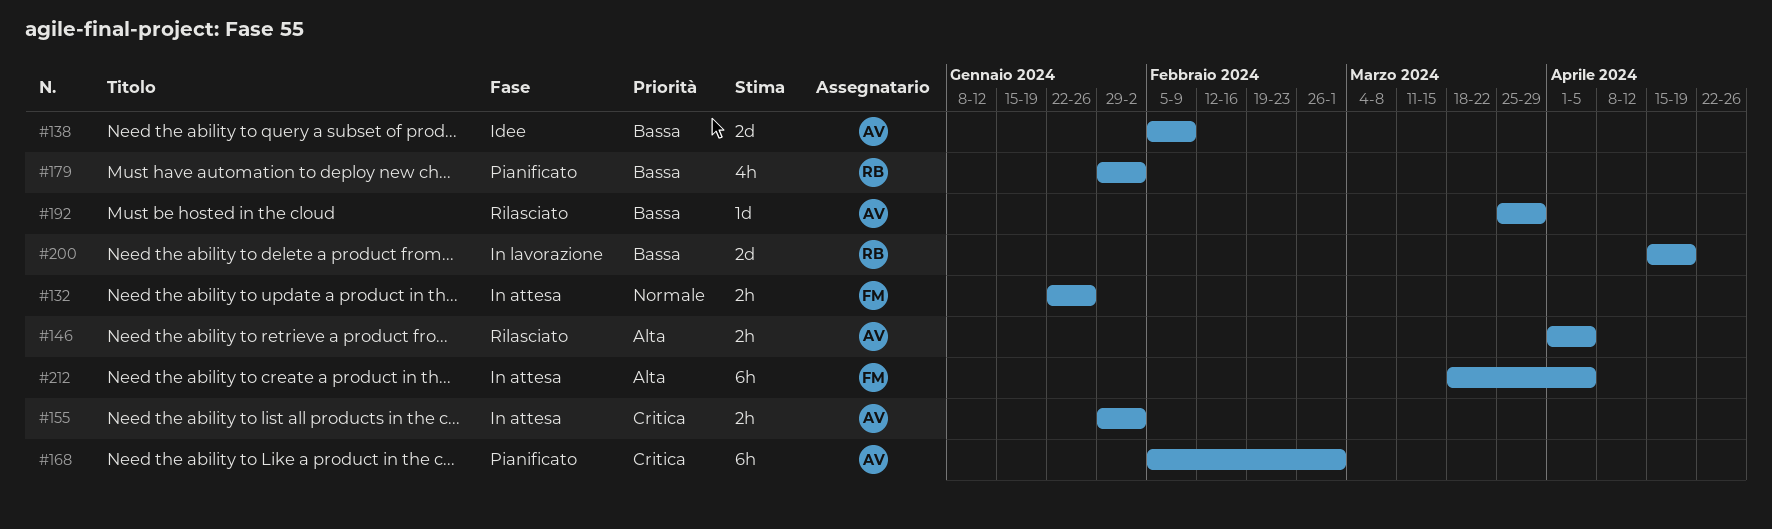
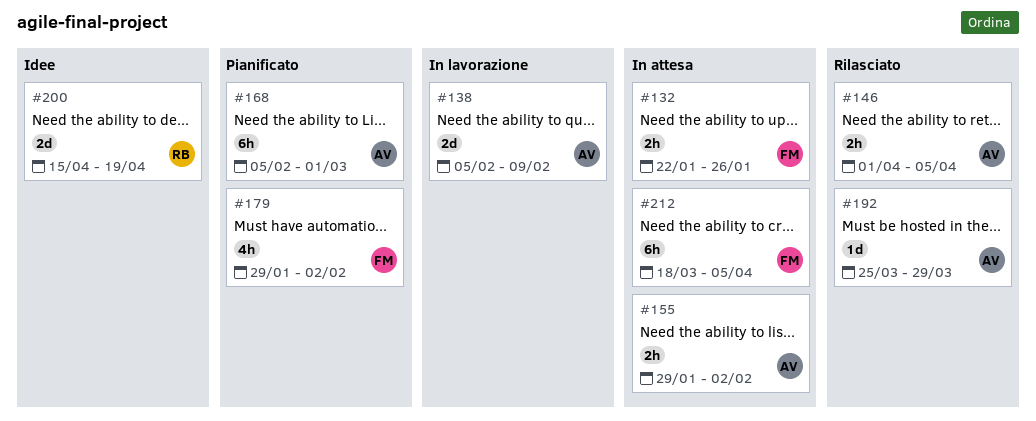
#138, status: Idee -> In lavorazione
#179, owner: RB -> FM
#200, status: In lavorazione -> Idee

